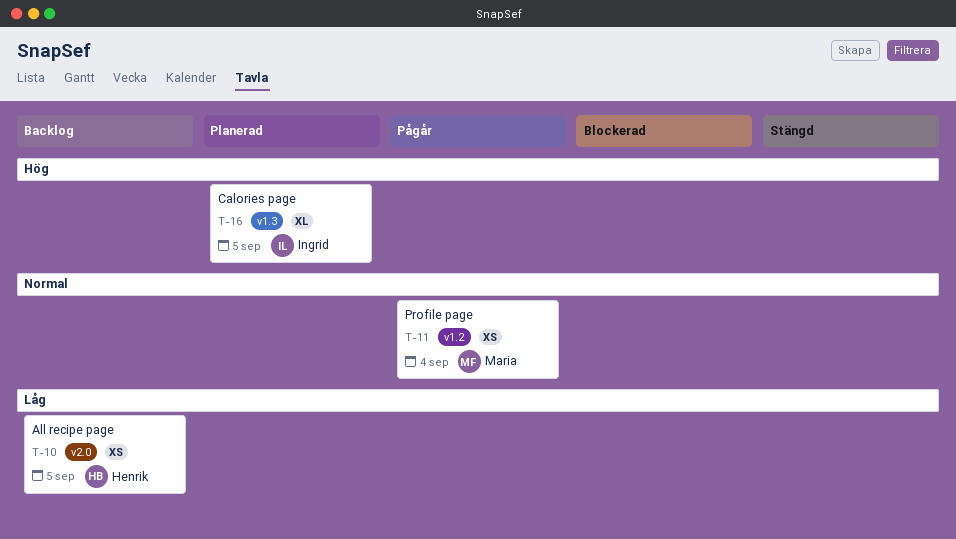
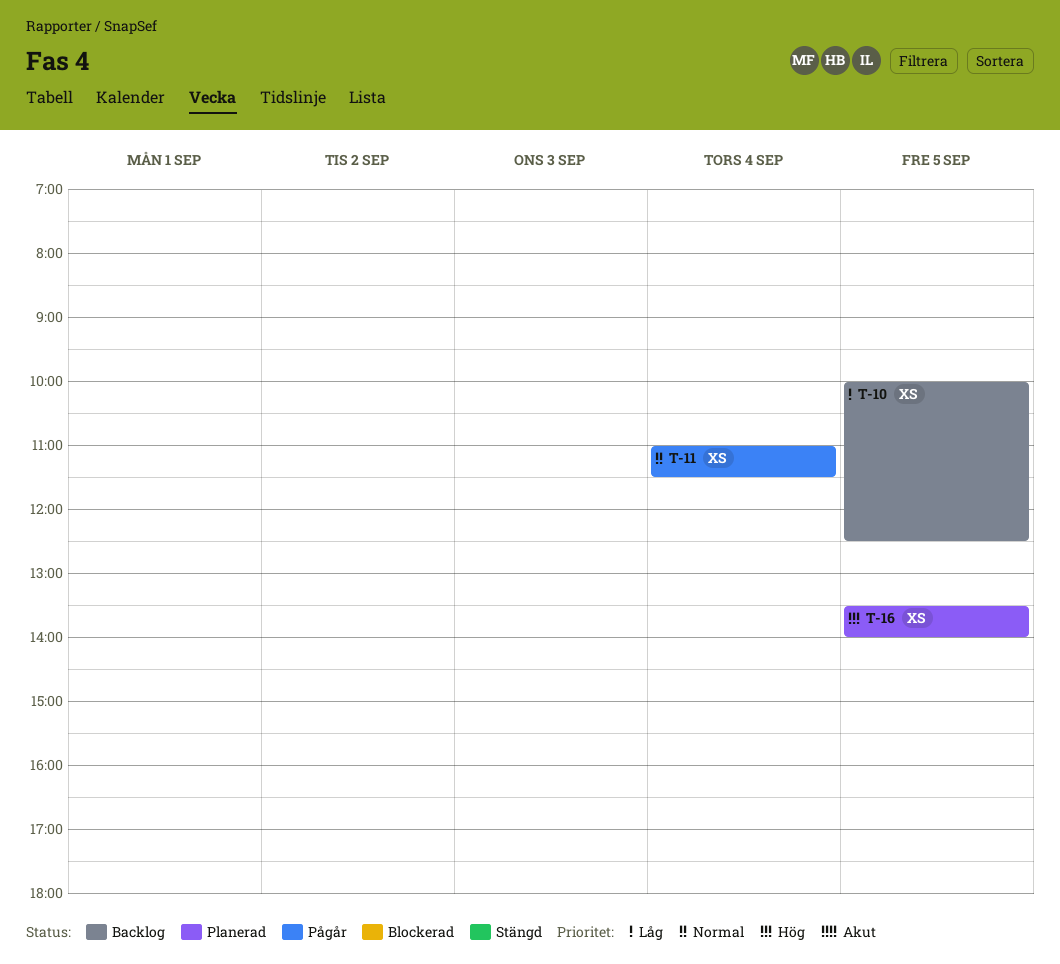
T-16, estimate: XL -> XS

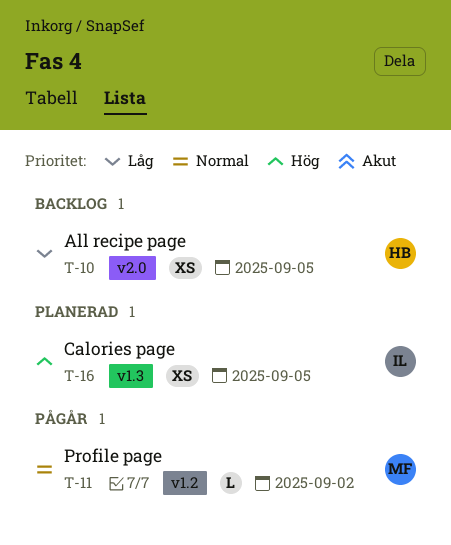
T-11, estimate: XS -> L
T-11, day: Sep 4 -> Sep 2

